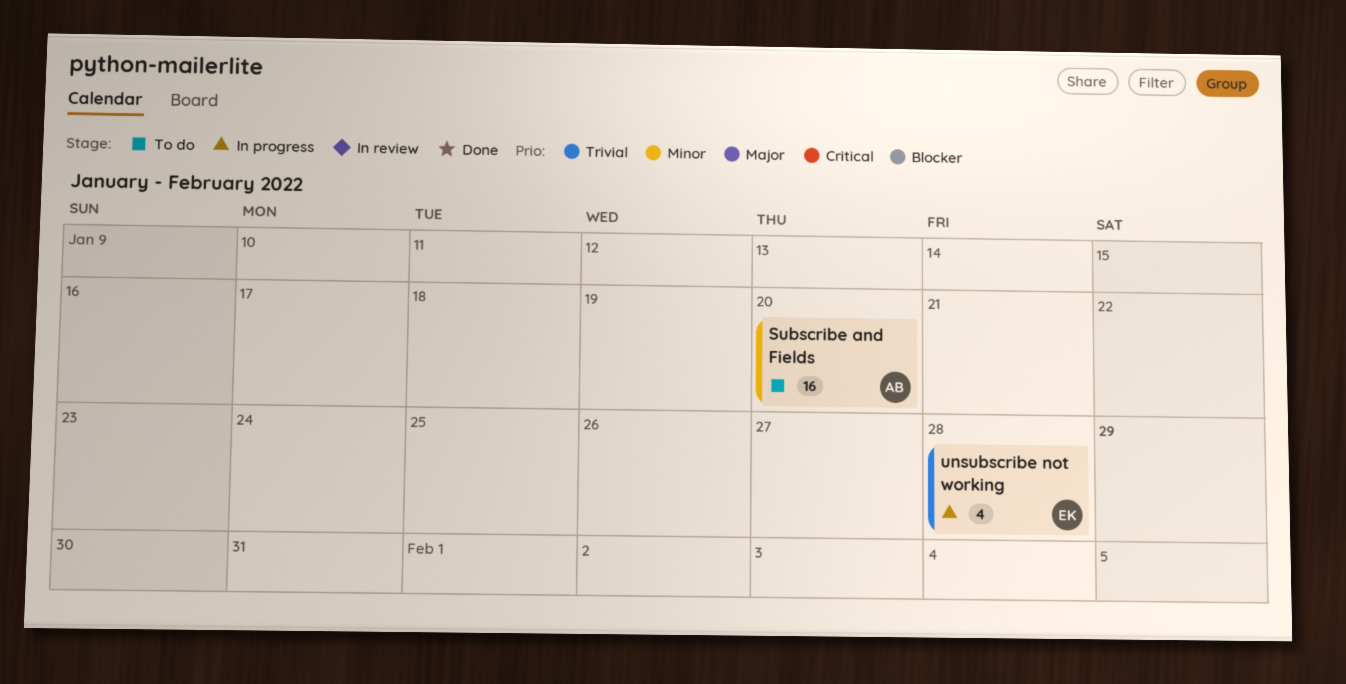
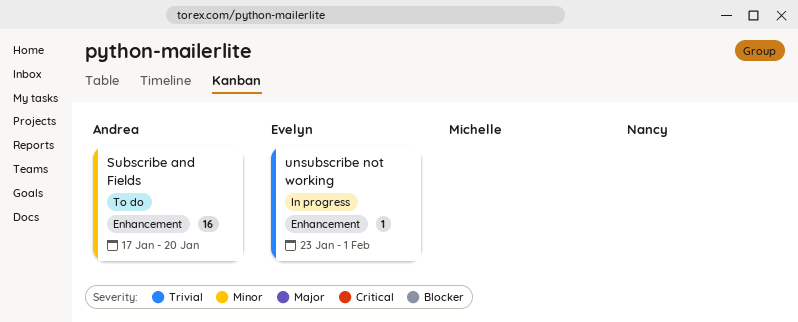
unsubscribe not working, estimate: 4 -> 1
unsubscribe not working, due: Jan 28 -> Feb 1

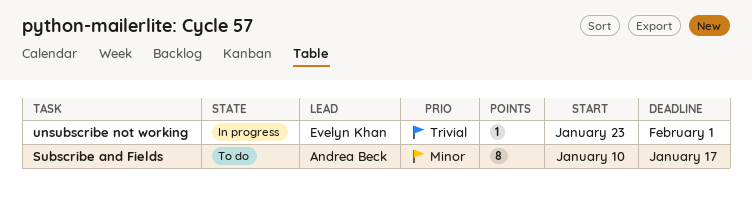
Subscribe and Fields, estimate: 16 -> 8
Subscribe and Fields, start: Jan 17 -> Jan 10
Subscribe and Fields, due: Jan 20 -> Jan 17

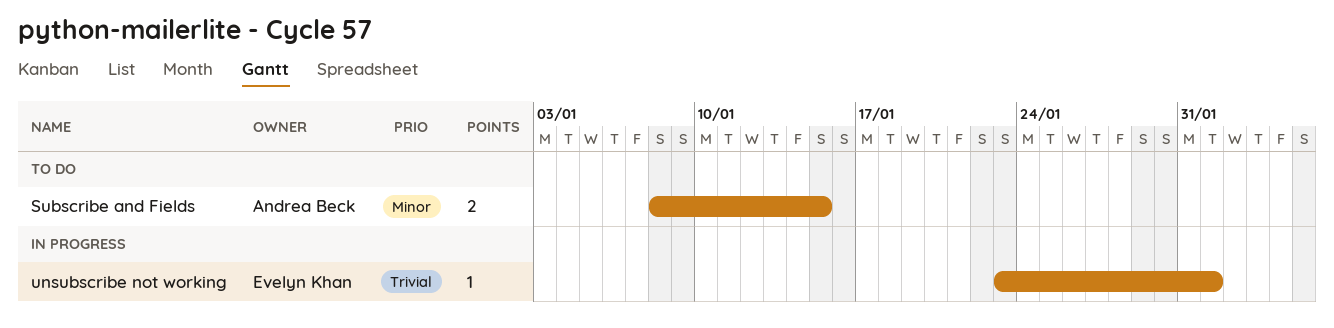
Subscribe and Fields, estimate: 8 -> 2
Subscribe and Fields, start: Jan 10 -> Jan 8
Subscribe and Fields, due: Jan 17 -> Jan 15

